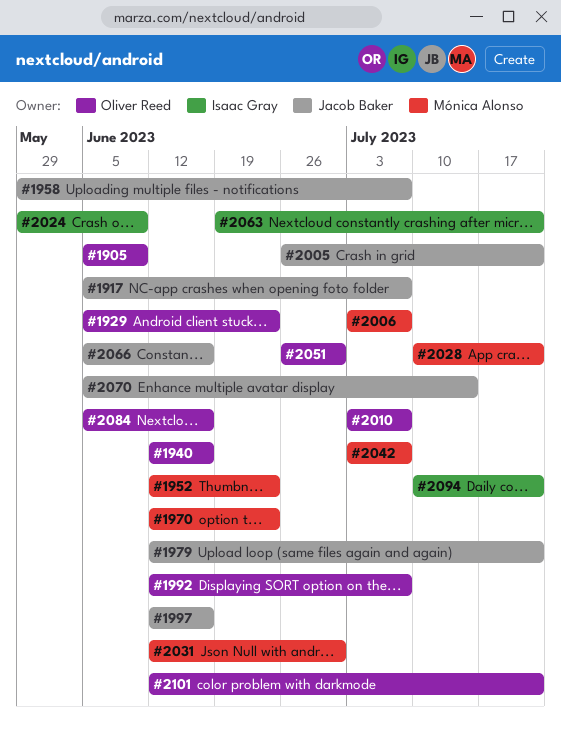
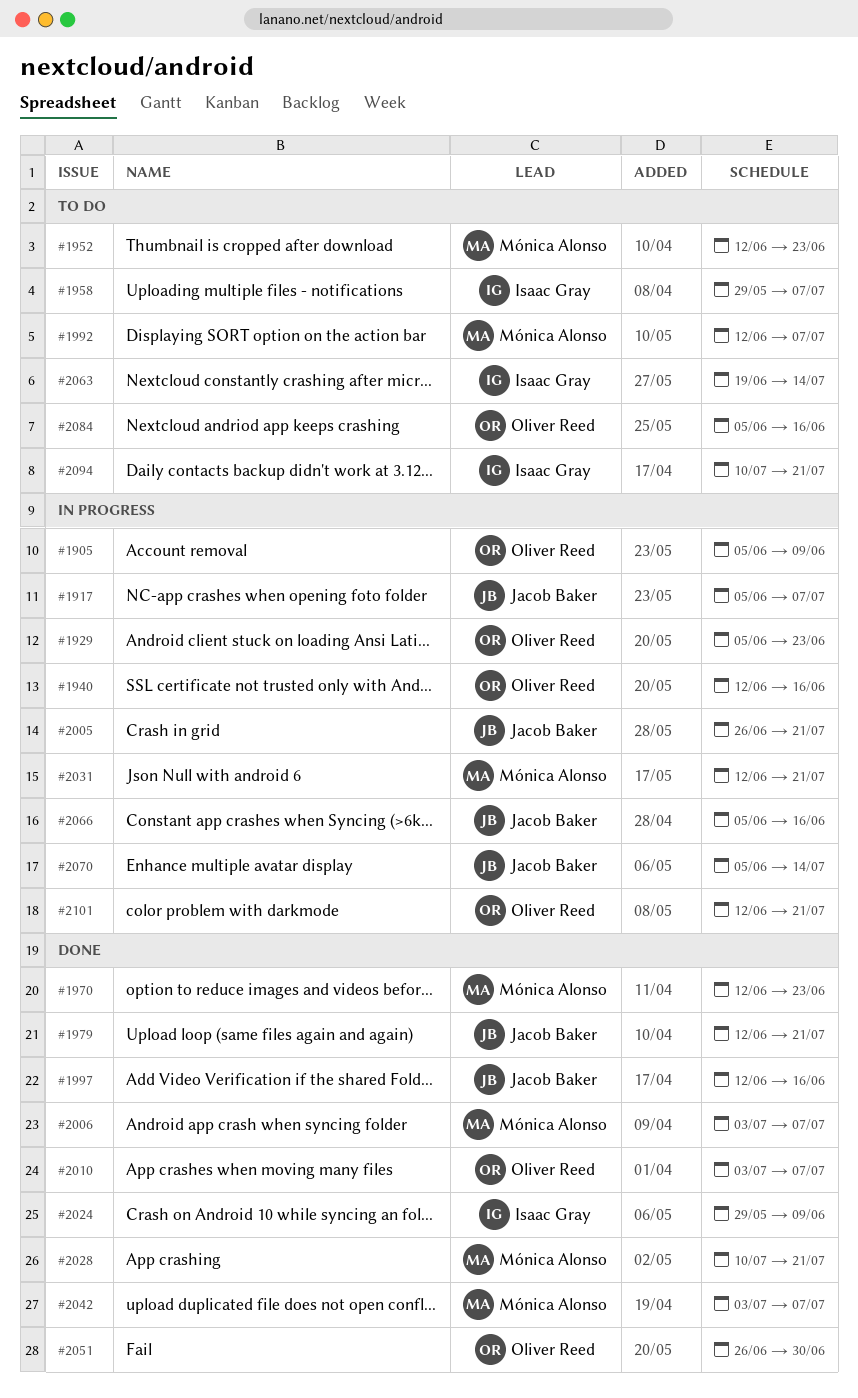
#1958, owner: Jacob Baker -> Isaac Gray
#1992, owner: Oliver Reed -> Mónica Alonso
#2031, due: Jun 30 -> Jul 21
#2063, due: Jul 21 -> Jul 14

